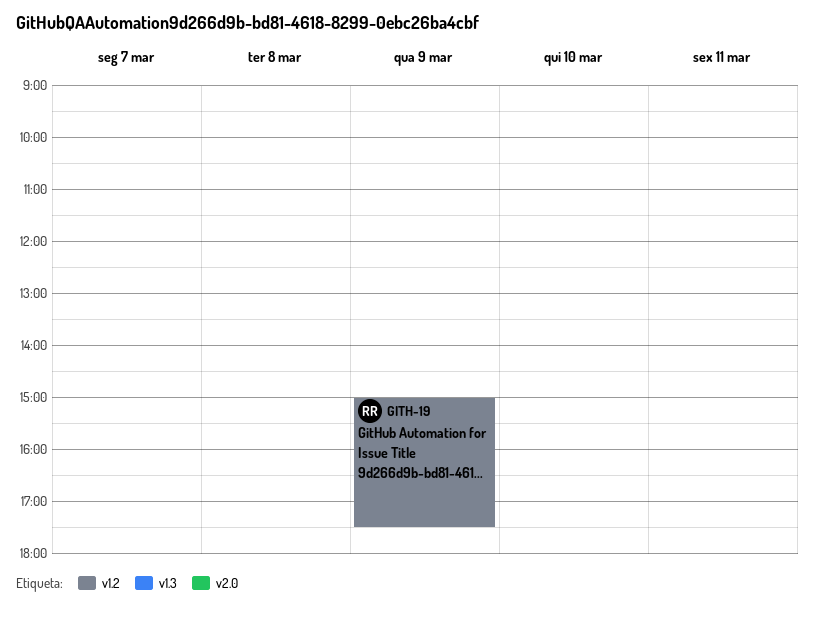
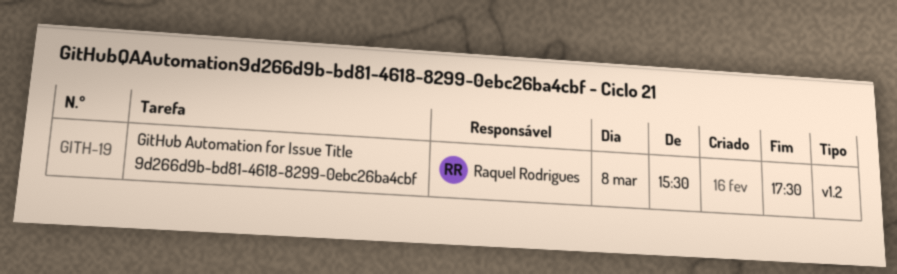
GITH-19, day: Mar 9 -> Mar 8
GITH-19, begins: 15:00 -> 15:30

